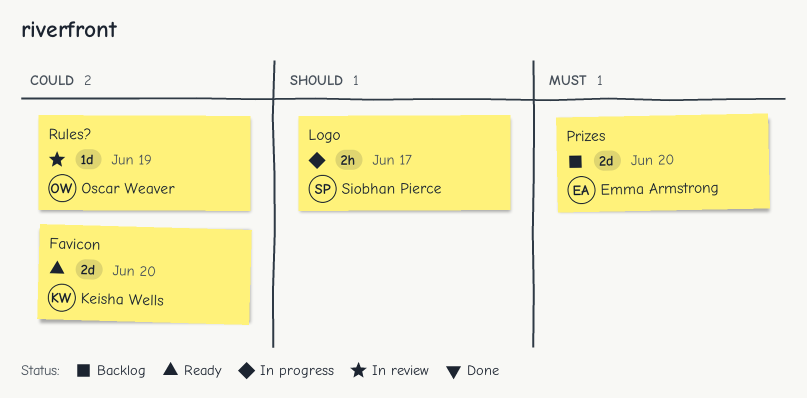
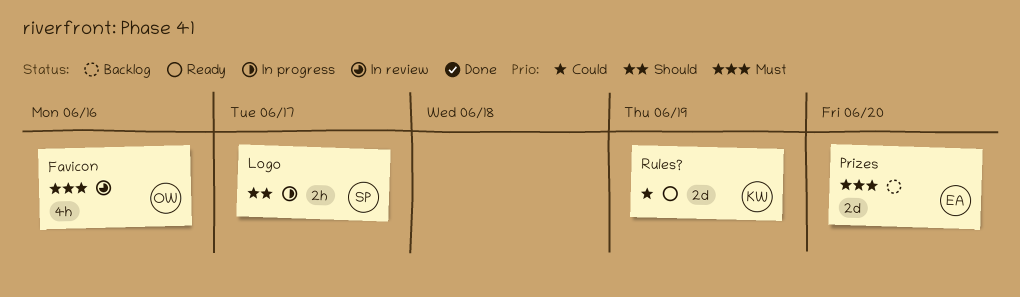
Favicon, status: Ready -> In review
Favicon, owner: Keisha Wells -> Oscar Weaver
Favicon, priority: Could -> Must
Favicon, estimate: 2d -> 4h
Favicon, due: Jun 20 -> Jun 16
Rules?, status: In review -> Ready
Rules?, owner: Oscar Weaver -> Keisha Wells
Rules?, estimate: 1d -> 2d

